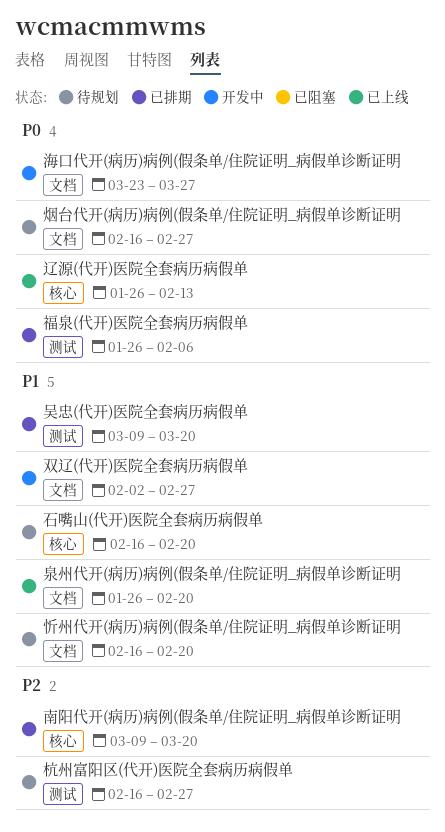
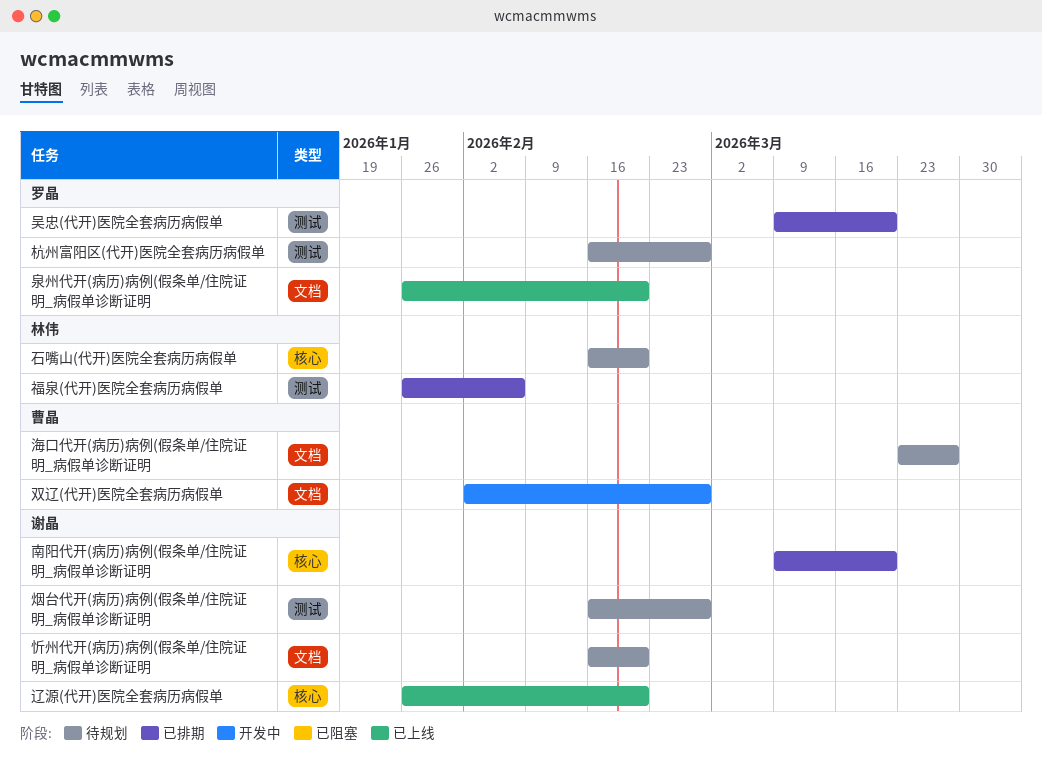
海口代开(病历)病例(假条单/住院证明_病假单诊断证明, status: 开发中 -> 待规划
烟台代开(病历)病例(假条单/住院证明_病假单诊断证明, label: 文档 -> 测试
辽源(代开)医院全套病历病假单, due: Feb 13 -> Feb 20

